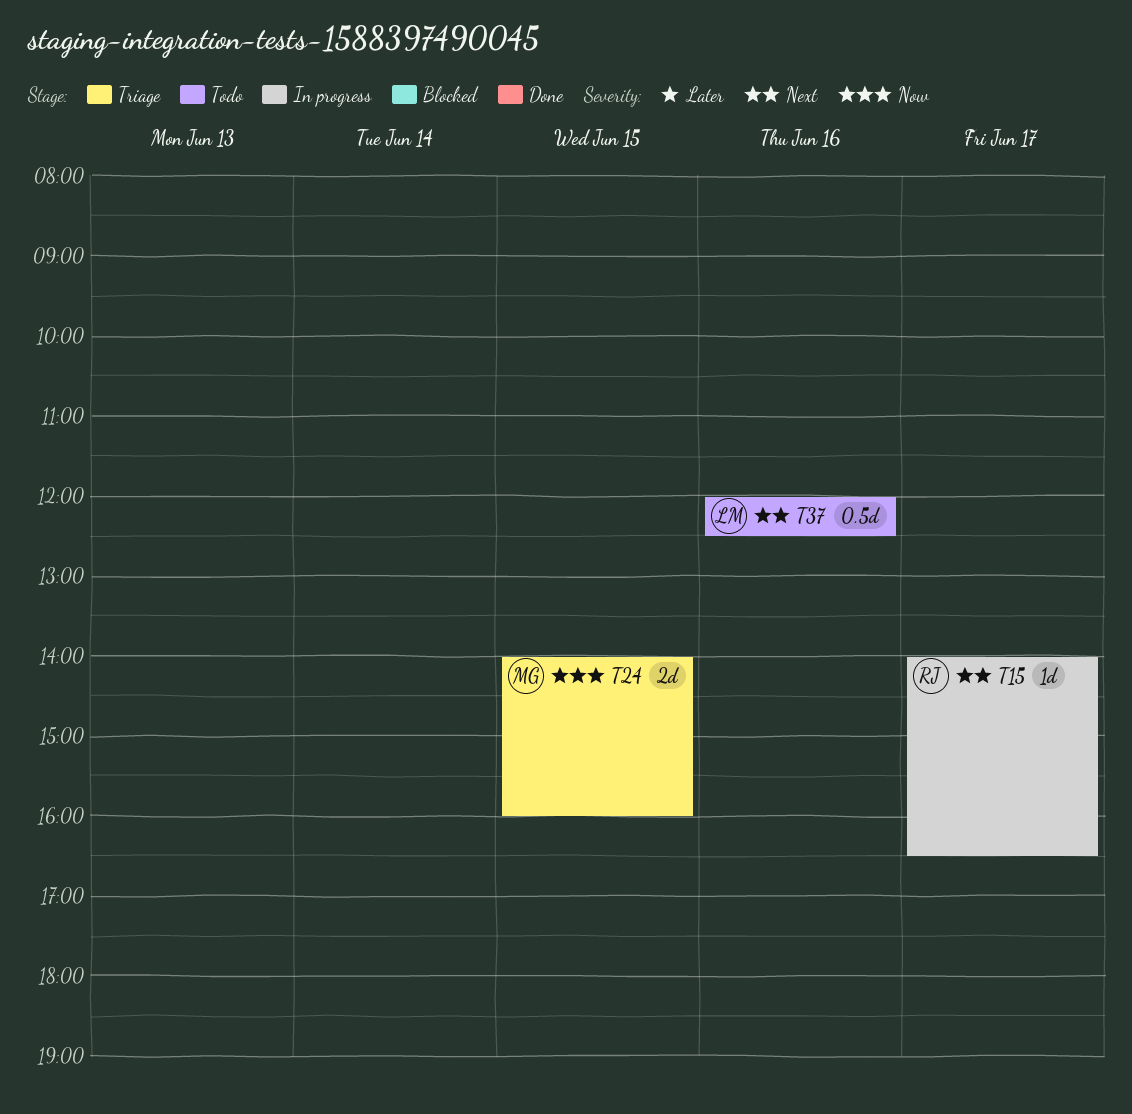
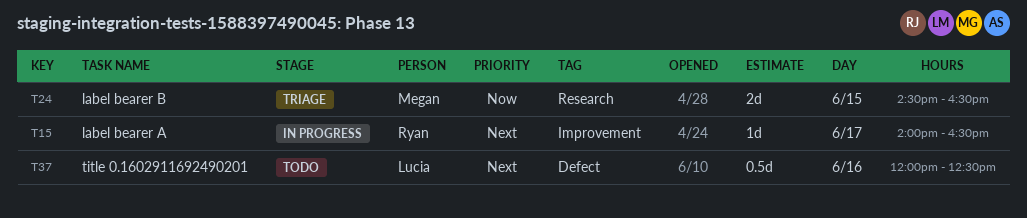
T24, begins: 14:00 -> 14:30
T24, ends: 16:00 -> 16:30

